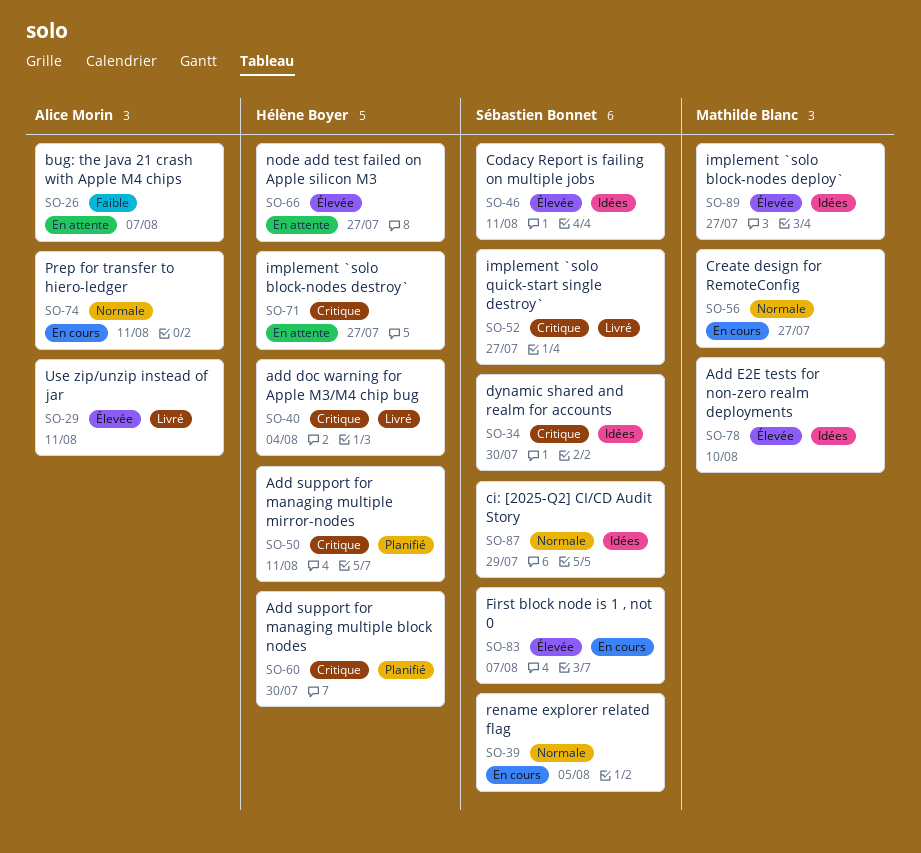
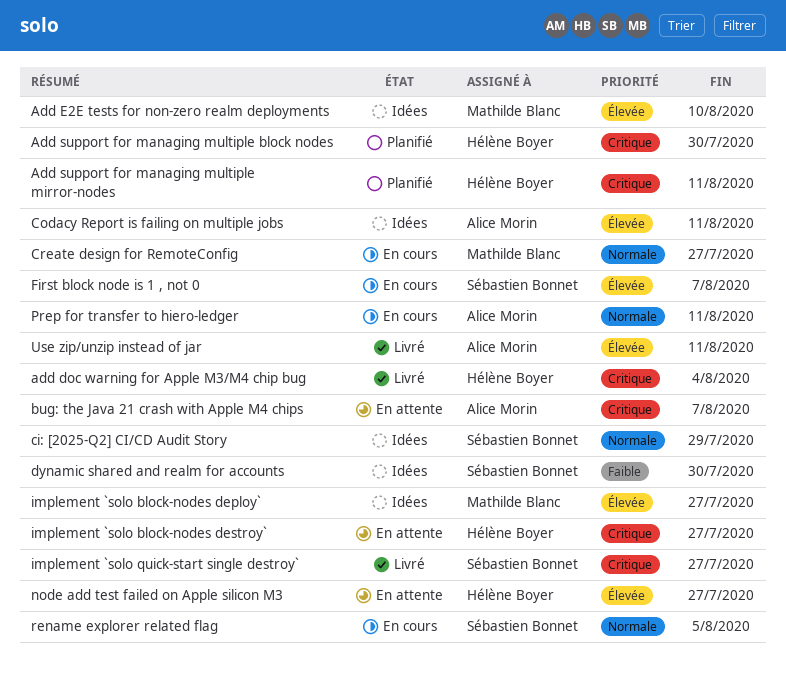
bug: the Java 21 crash with Apple M4 chips, priority: Faible -> Critique
Codacy Report is failing on multiple jobs, owner: Sébastien Bonnet -> Alice Morin
dynamic shared and realm for accounts, priority: Critique -> Faible

